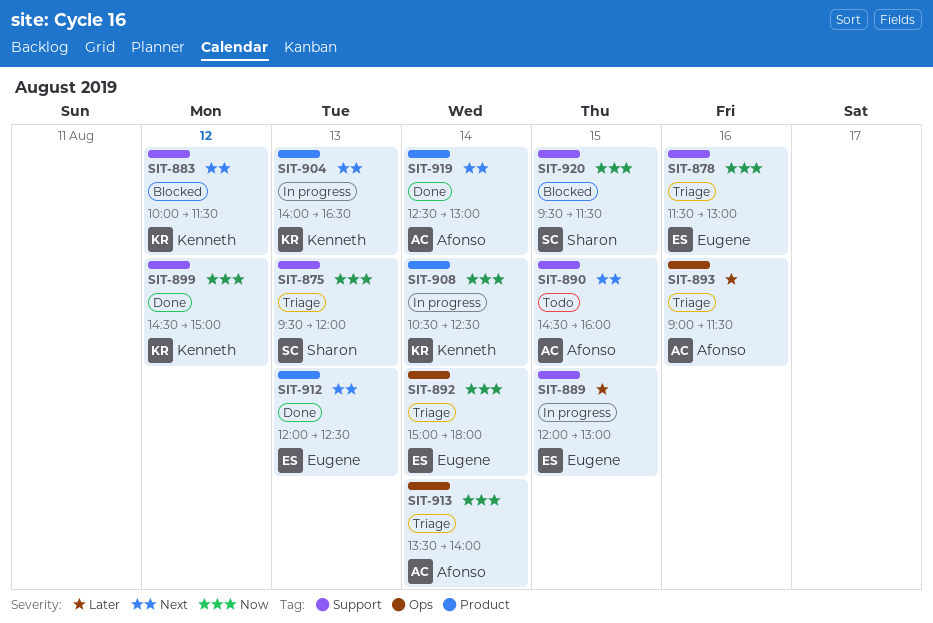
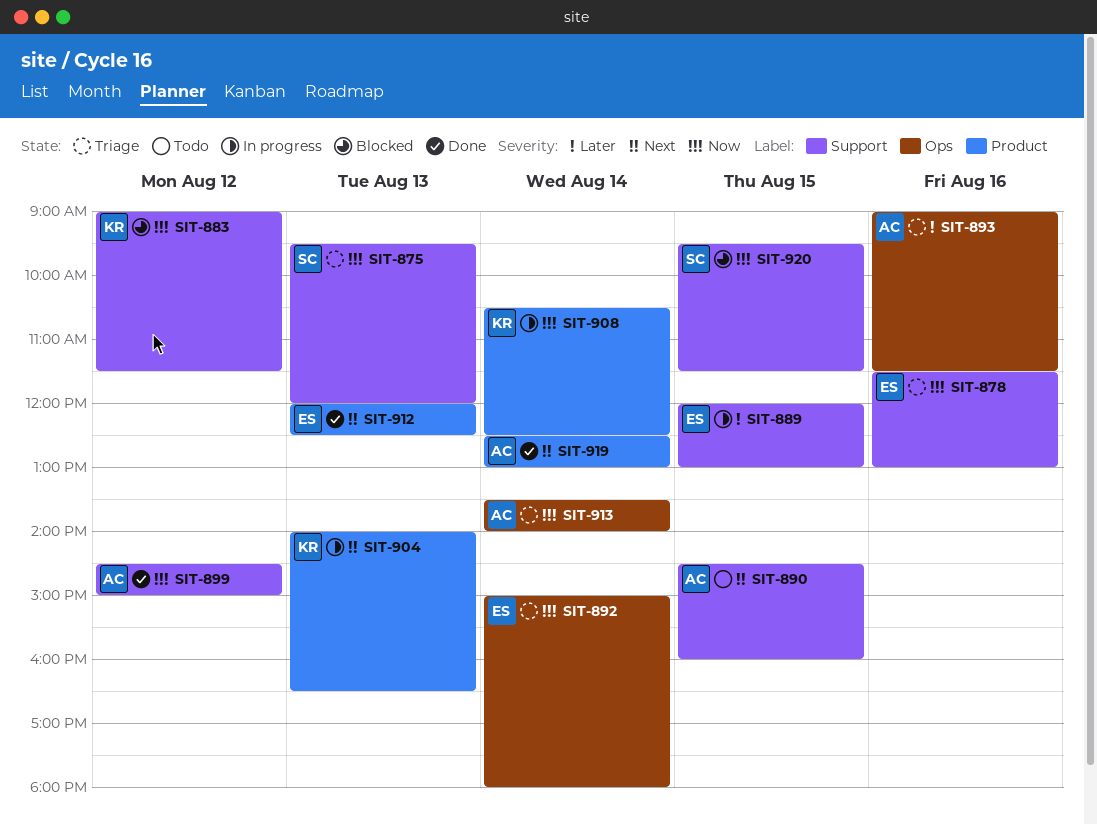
SIT-883, priority: Next -> Now
SIT-883, begins: 10:00 -> 09:00
SIT-899, owner: Kenneth -> Afonso

